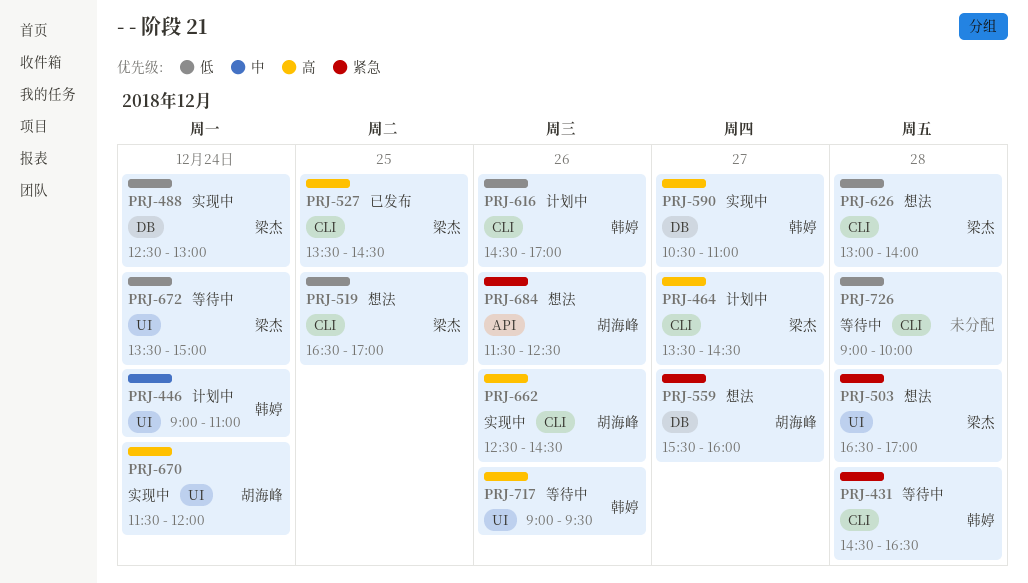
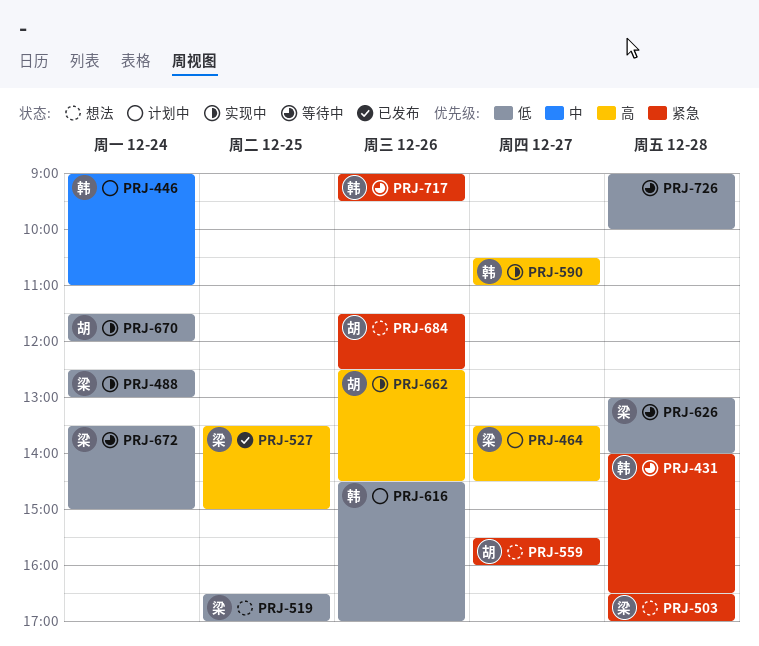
PRJ-431, begins: 14:30 -> 14:00
PRJ-527, ends: 14:30 -> 15:00
PRJ-626, status: 想法 -> 等待中
PRJ-670, priority: 高 -> 低
PRJ-717, priority: 高 -> 紧急

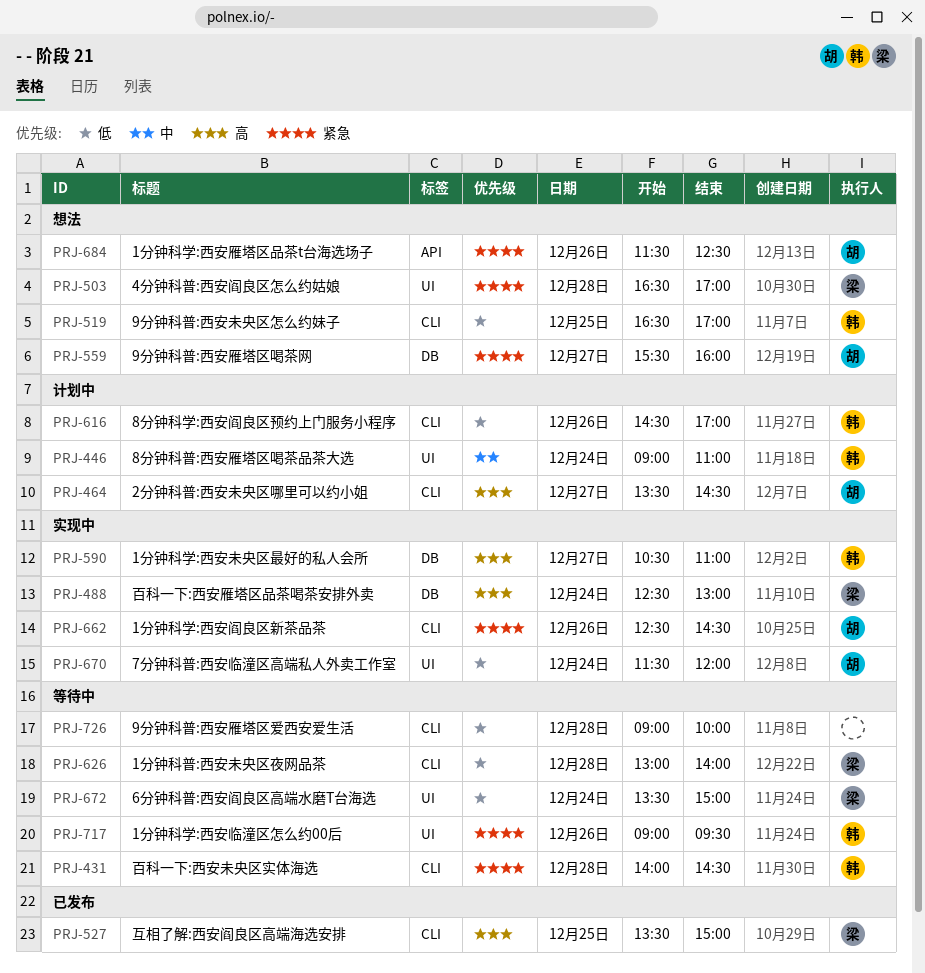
PRJ-431, ends: 16:30 -> 14:30
PRJ-464, owner: 梁 -> 胡
PRJ-488, priority: 低 -> 高
PRJ-519, owner: 梁 -> 韩
PRJ-662, priority: 高 -> 紧急

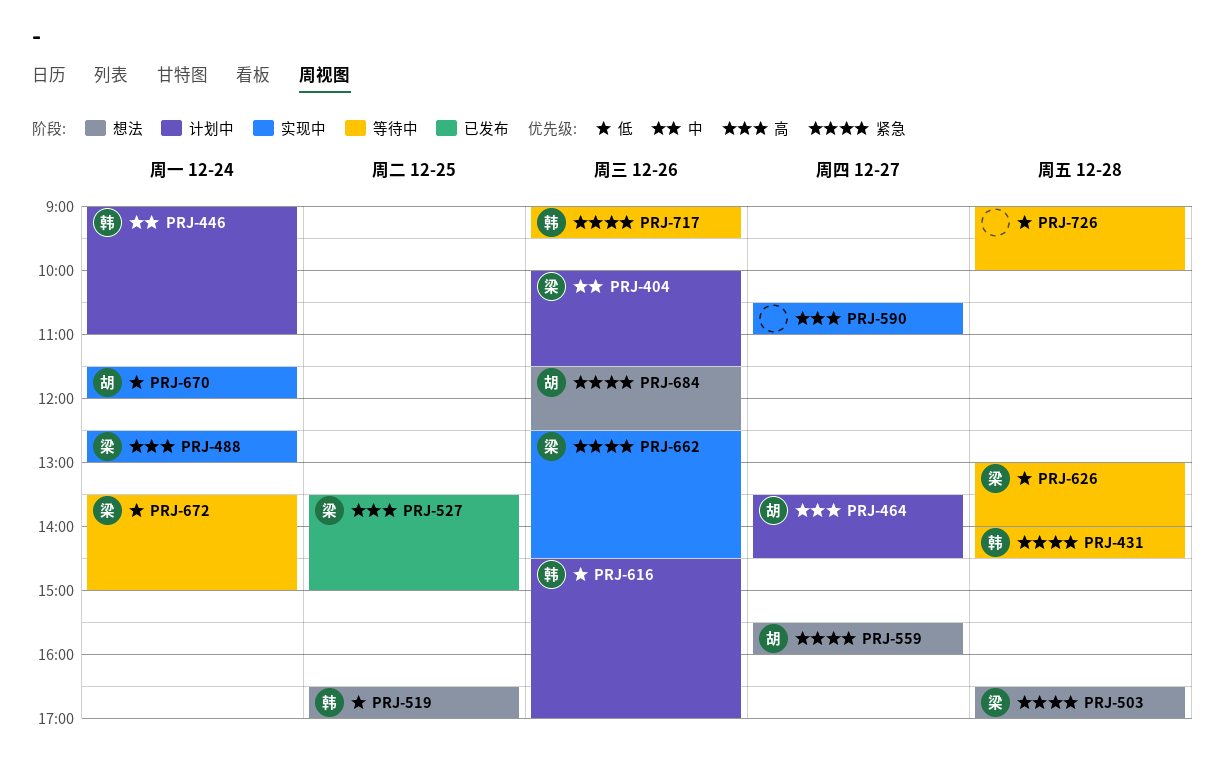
PRJ-404: none -> present
PRJ-590, owner: 韩 -> none
PRJ-662, owner: 胡 -> 梁

